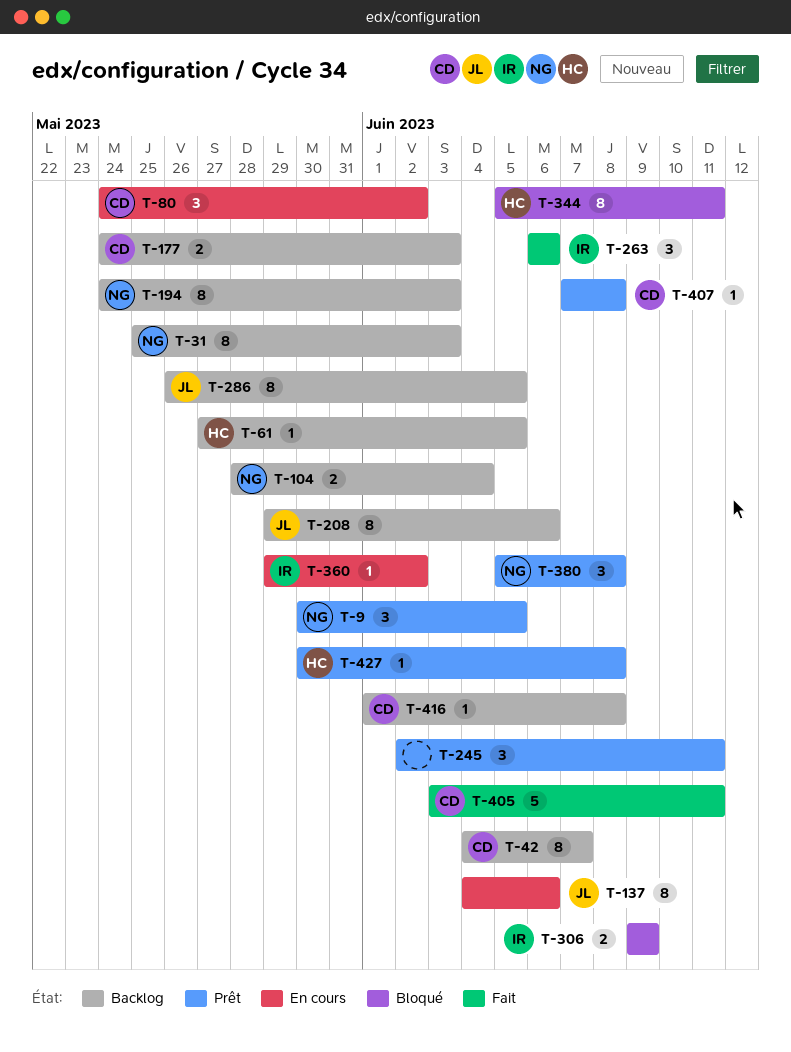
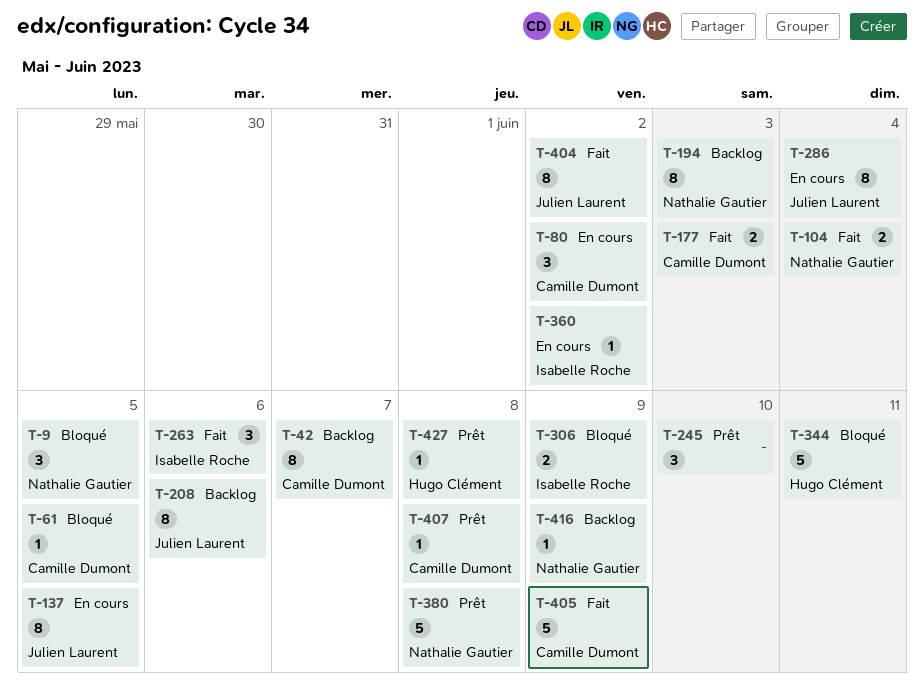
T-9, status: Prêt -> Bloqué
T-31: present -> none
T-61, status: Backlog -> Bloqué
T-61, owner: Hugo Clément -> Camille Dumont
T-104, status: Backlog -> Fait
T-137, due: Jun 6 -> Jun 5
T-177, status: Backlog -> Fait
T-245, due: Jun 11 -> Jun 10
T-286, status: Backlog -> En cours
T-286, due: Jun 5 -> Jun 4
T-344, estimate: 8 -> 5
T-380, estimate: 3 -> 5
T-404: none -> present
T-405, due: Jun 11 -> Jun 9
T-416, owner: Camille Dumont -> Nathalie Gautier
T-416, due: Jun 8 -> Jun 9

